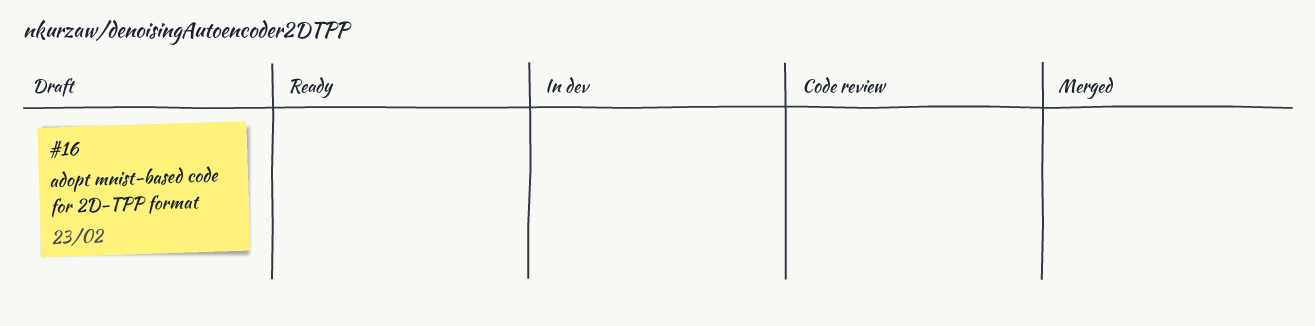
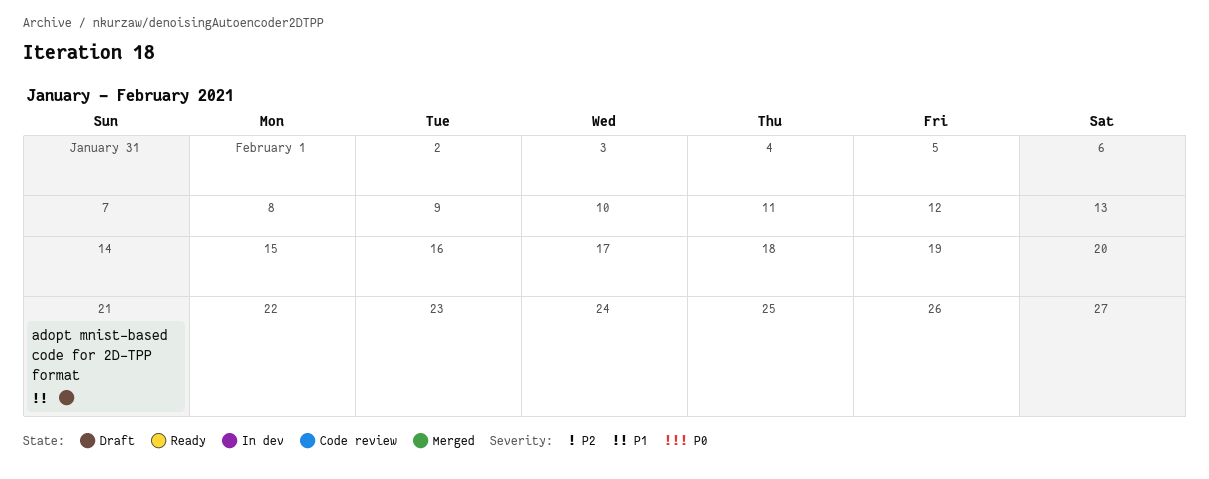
adopt mnist-based code for 2D-TPP format, due: Feb 23 -> Feb 21

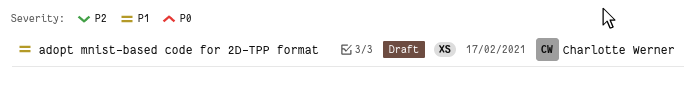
adopt mnist-based code for 2D-TPP format, due: Feb 21 -> Feb 17

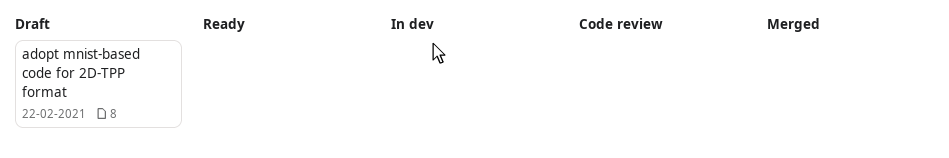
adopt mnist-based code for 2D-TPP format, due: Feb 17 -> Feb 22

